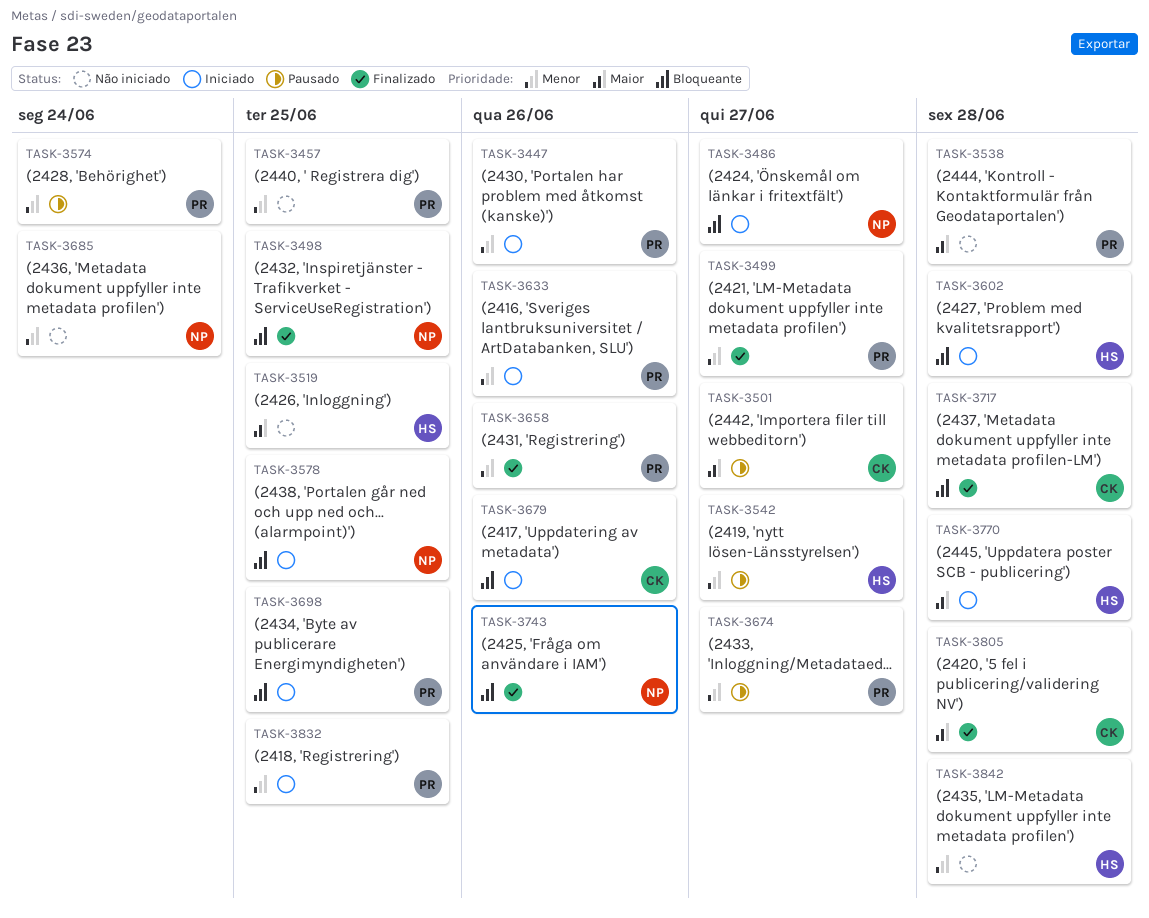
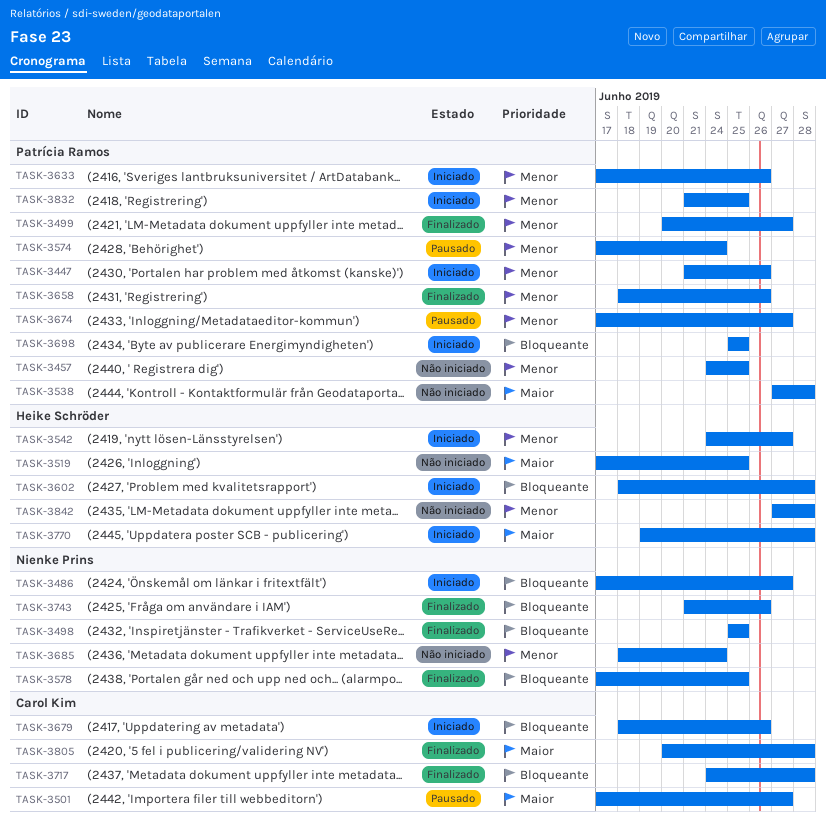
TASK-3542, status: Pausado -> Iniciado
TASK-3578, status: Iniciado -> Finalizado

